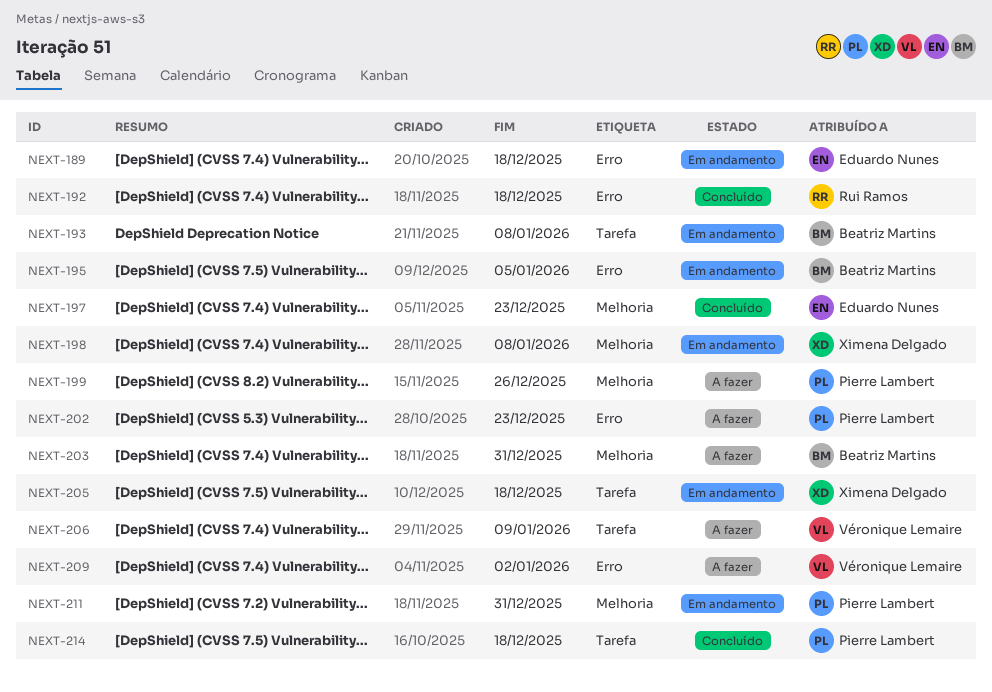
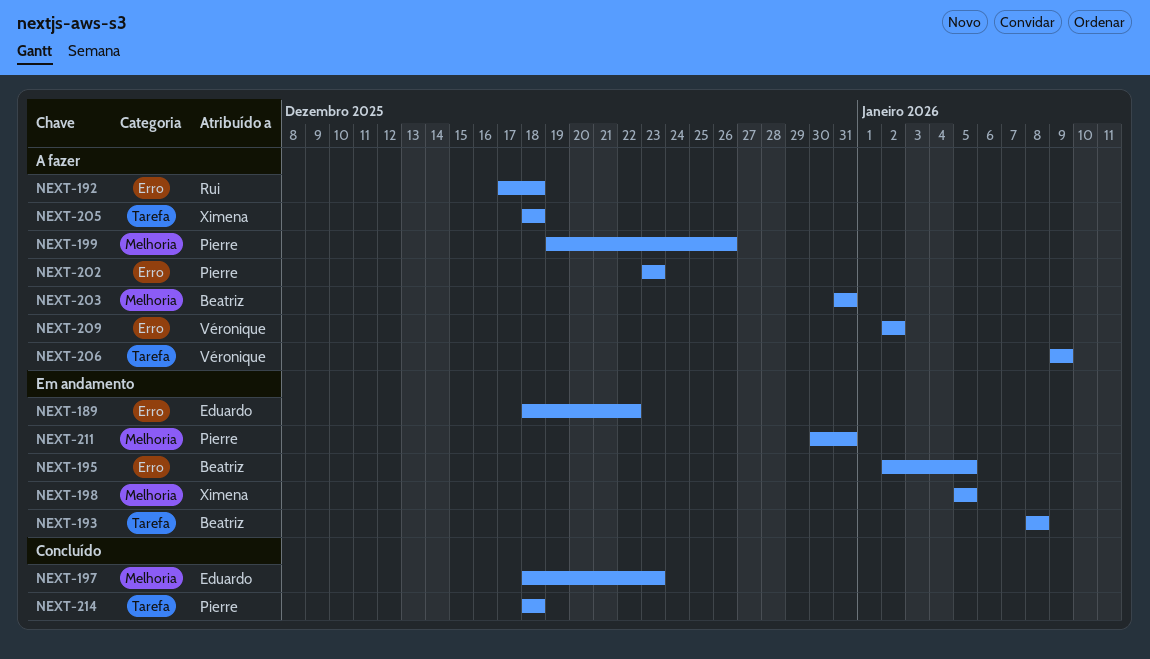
NEXT-189, due: Dec 18 -> Dec 22
NEXT-192, status: Concluído -> A fazer
NEXT-198, due: Jan 8 -> Jan 5
NEXT-205, status: Em andamento -> A fazer

